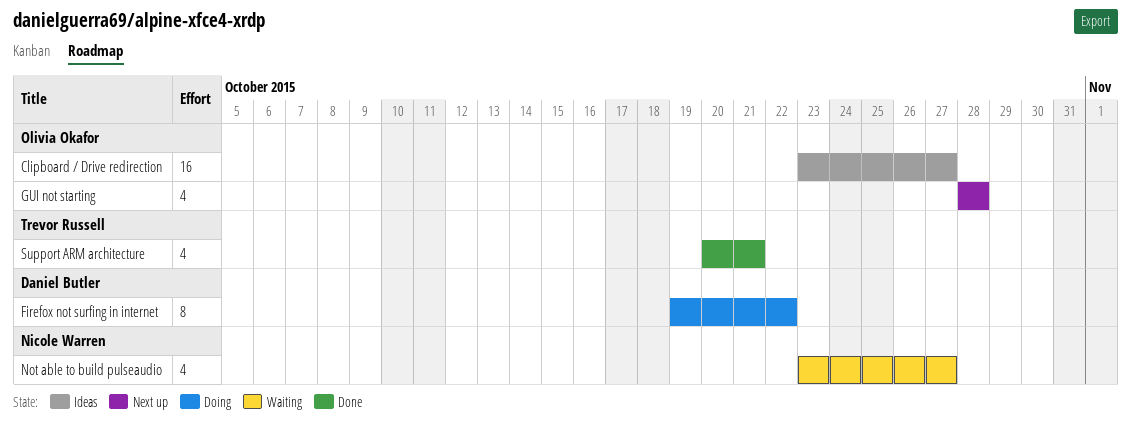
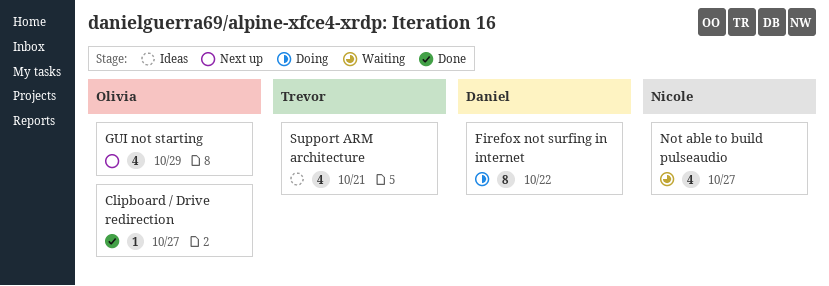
Clipboard / Drive redirection, status: Ideas -> Done
Clipboard / Drive redirection, estimate: 16 -> 1
GUI not starting, due: Oct 28 -> Oct 29
Support ARM architecture, status: Done -> Ideas

